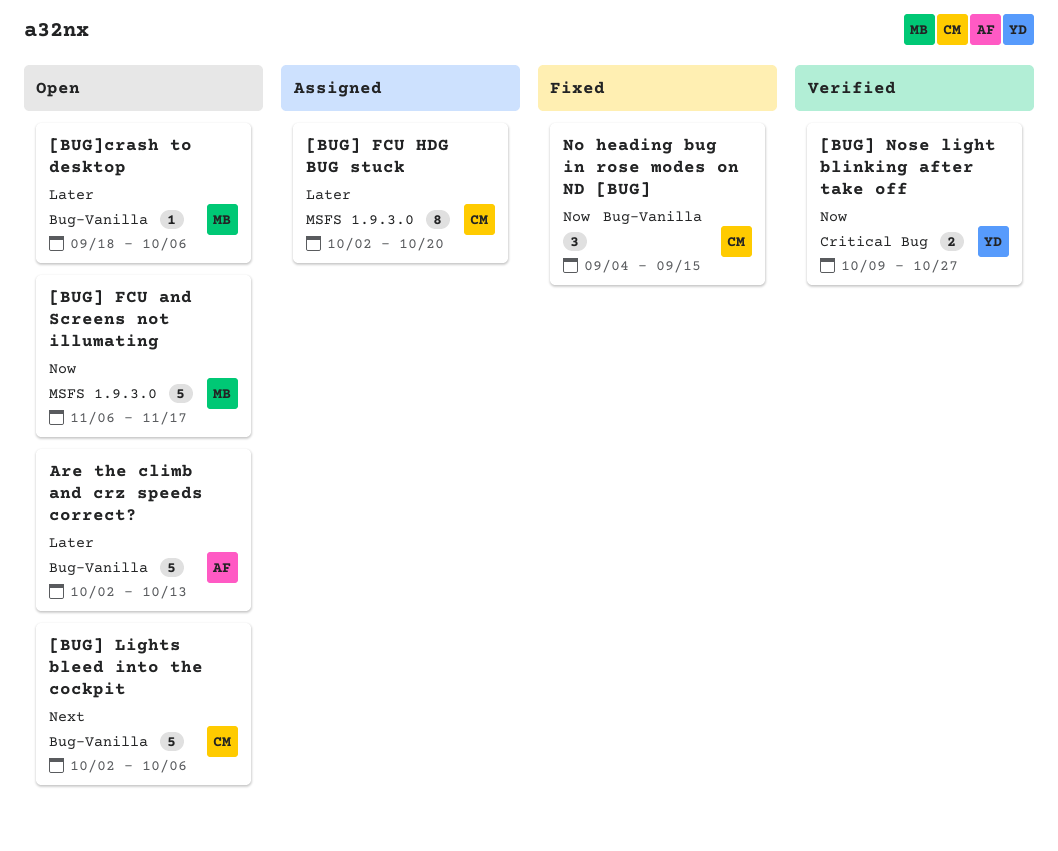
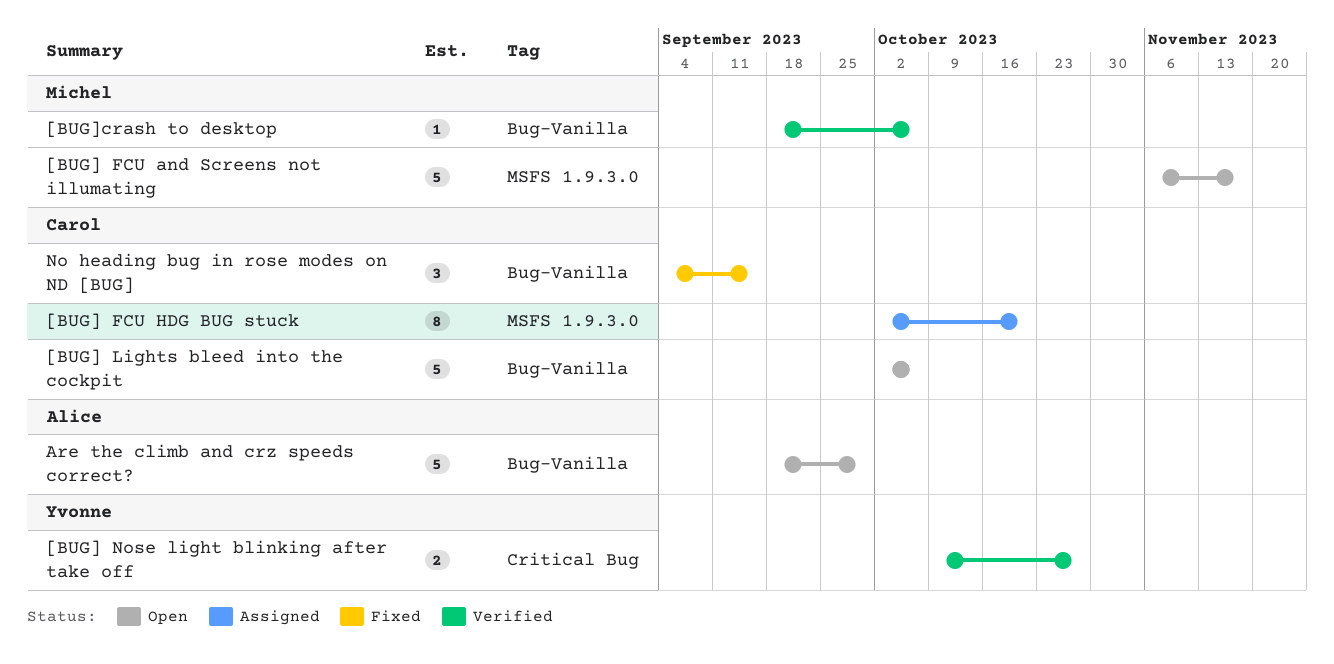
[BUG]crash to desktop, status: Open -> Verified
Are the climb and crz speeds correct?, start: Oct 2 -> Sep 18
Are the climb and crz speeds correct?, due: Oct 13 -> Sep 29

